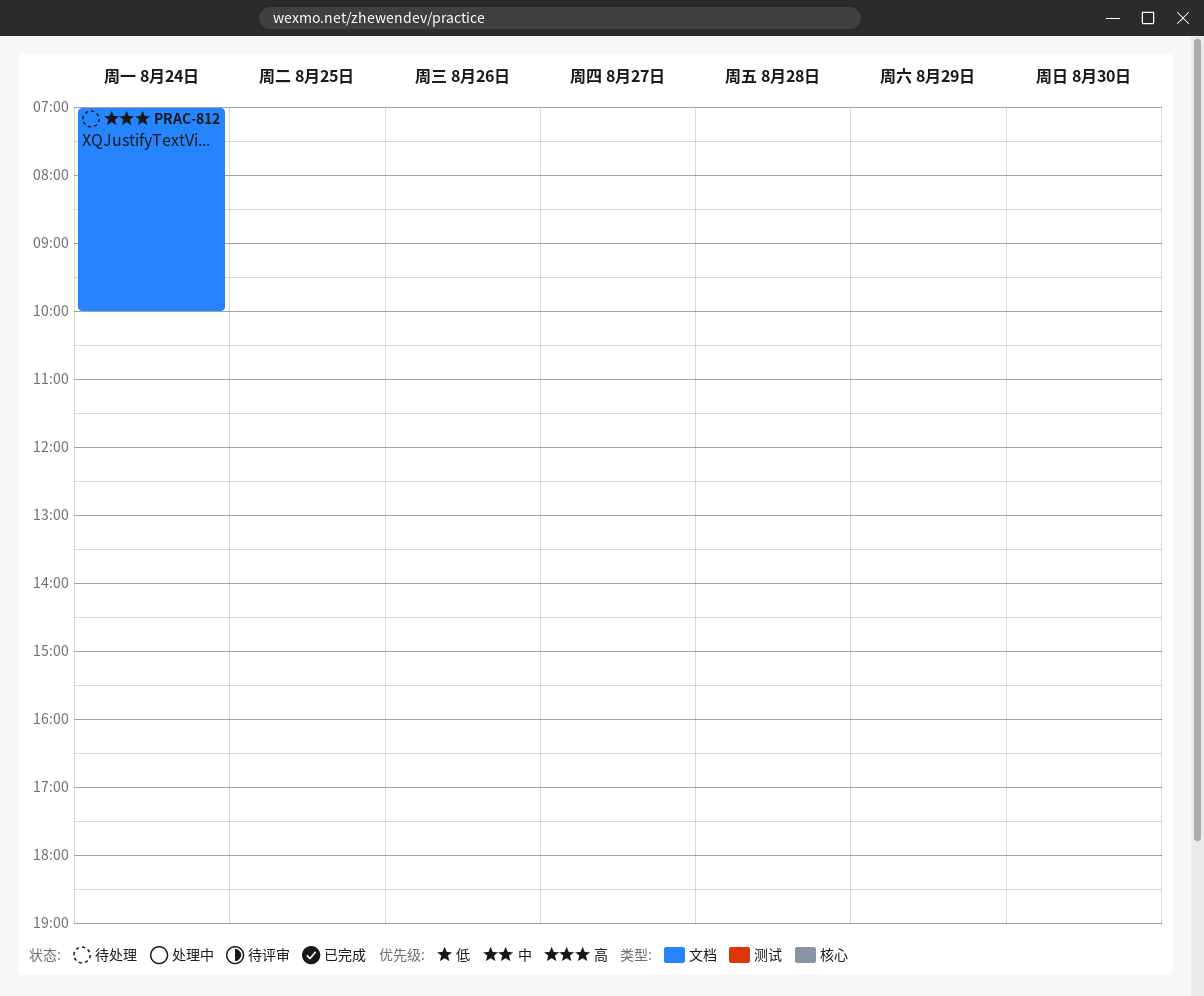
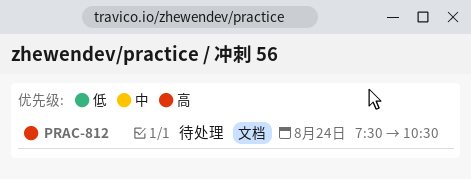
PRAC-812, begins: 07:00 -> 07:30
PRAC-812, ends: 10:00 -> 10:30

